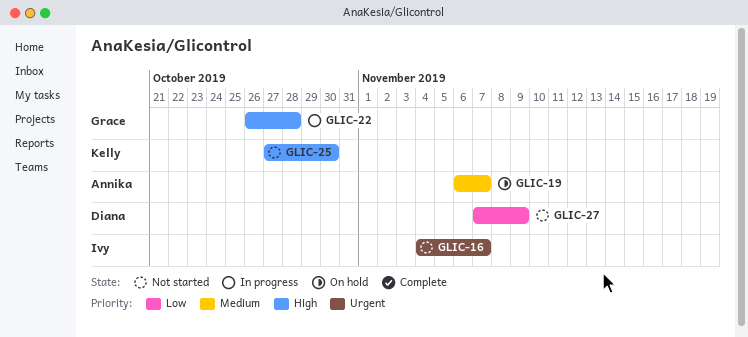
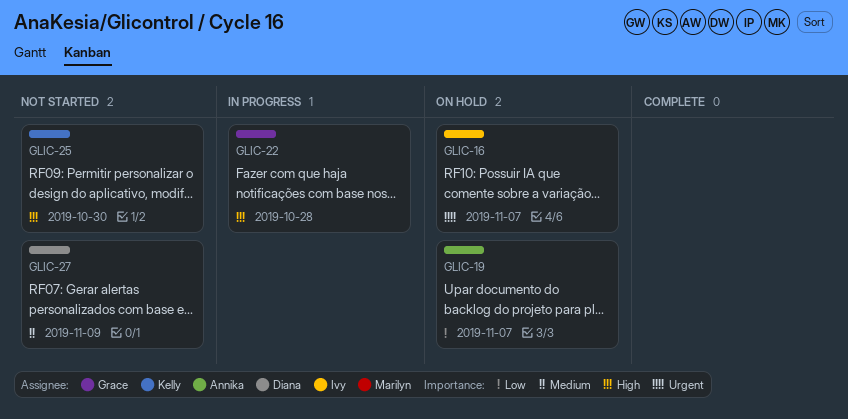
GLIC-16, status: Not started -> On hold
GLIC-19, priority: Medium -> Low
GLIC-27, priority: Low -> Medium

